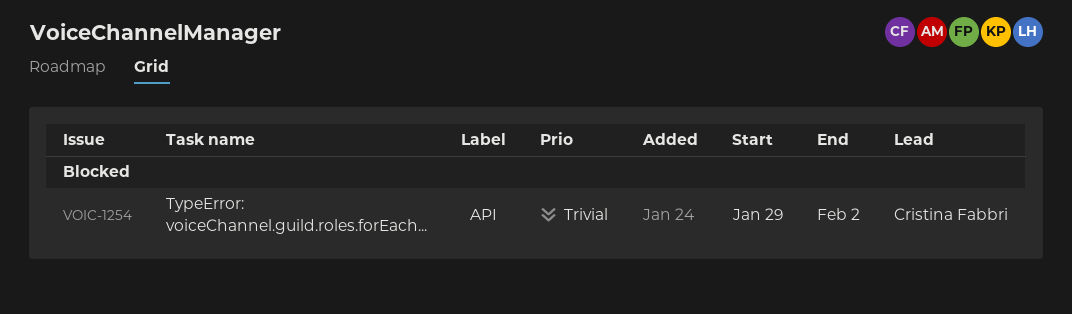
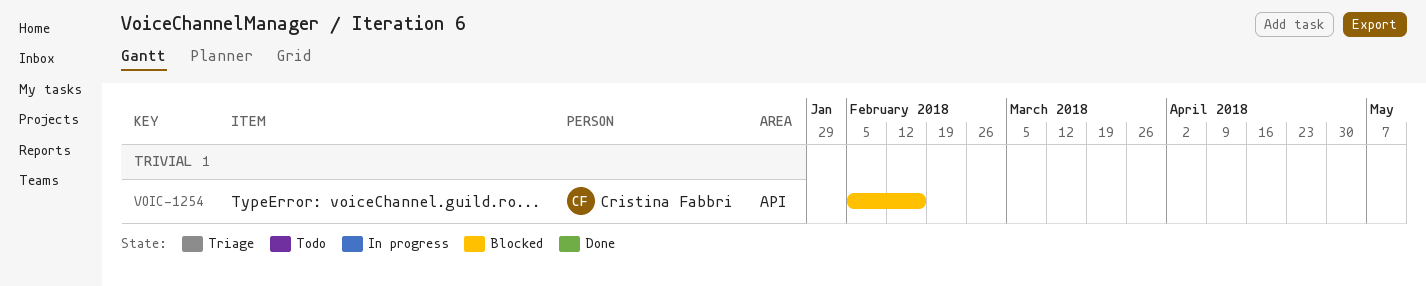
VOIC-1254, start: Jan 29 -> Feb 5
VOIC-1254, due: Feb 2 -> Feb 16

